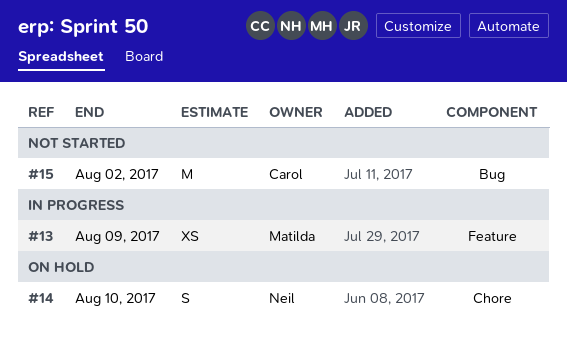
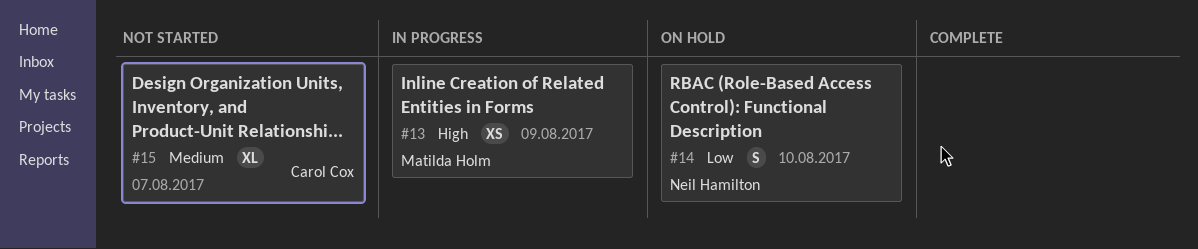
#15, estimate: M -> XL
#15, due: Aug 2 -> Aug 7

